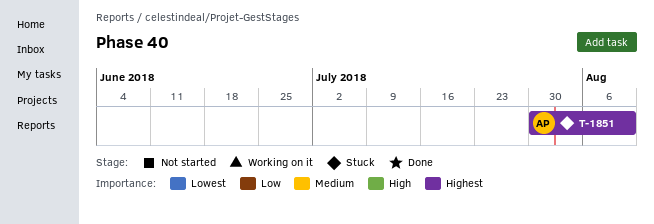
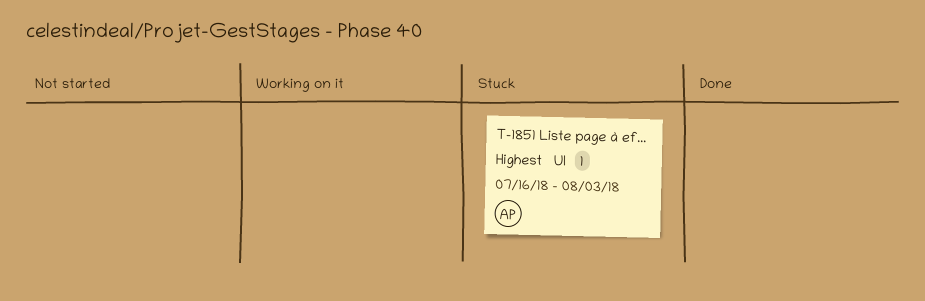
T-1851, start: Jul 30 -> Jul 16
T-1851, due: Aug 10 -> Aug 3

